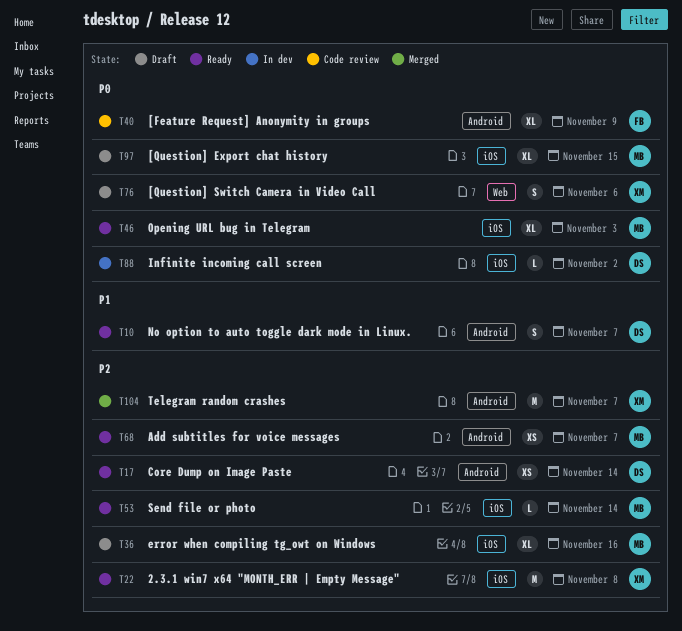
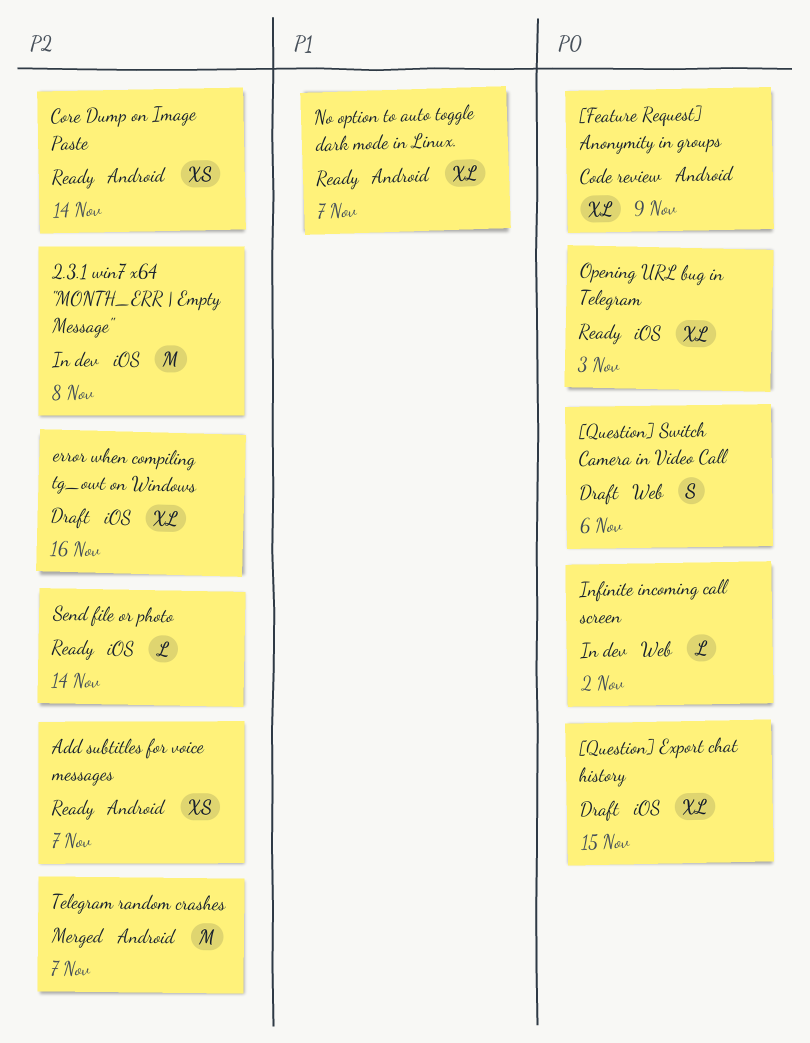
2.3.1 win7 x64 "MONTH_ERR | Empty Message", status: Ready -> In dev
Infinite incoming call screen, label: iOS -> Web
No option to auto toggle dark mode in Linux., estimate: S -> XL

